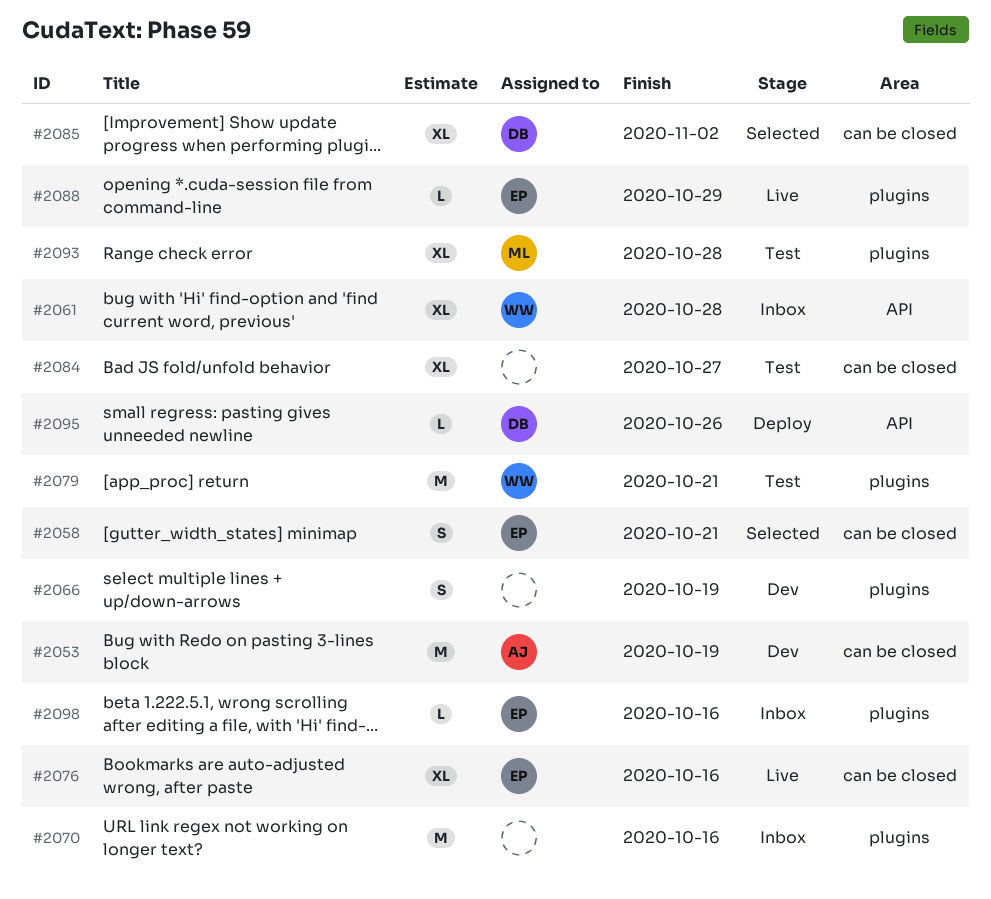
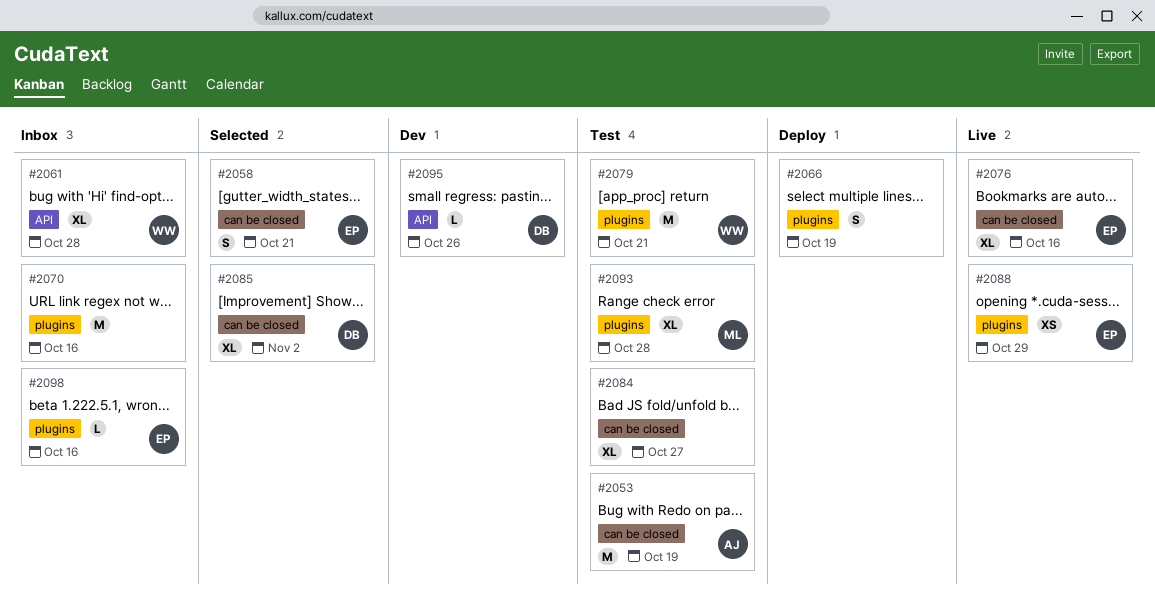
#2053, status: Dev -> Test
#2066, status: Dev -> Deploy
#2088, estimate: L -> XS
#2095, status: Deploy -> Dev

